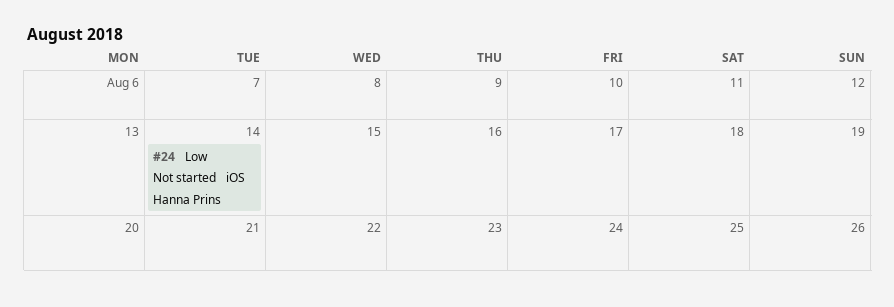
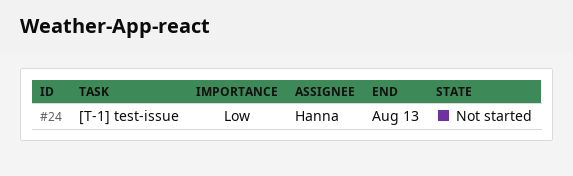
#24, due: Aug 14 -> Aug 13

